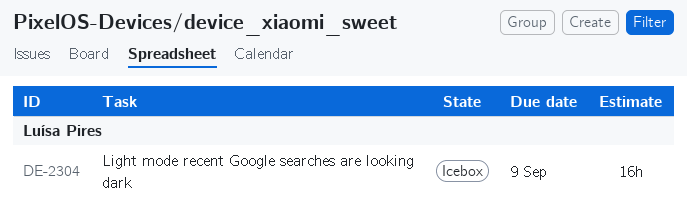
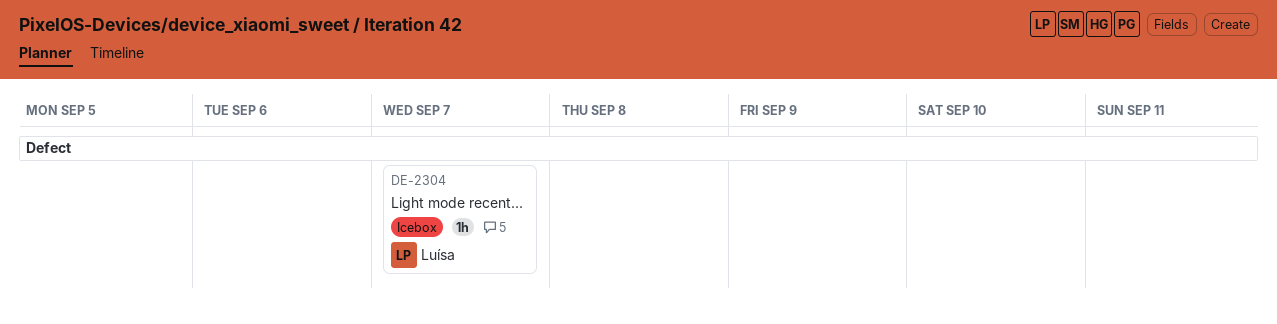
DE-2304, estimate: 16h -> 1h
DE-2304, due: Sep 9 -> Sep 7

